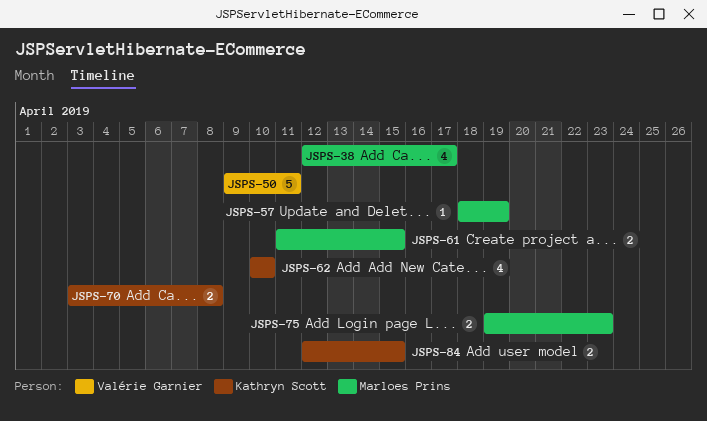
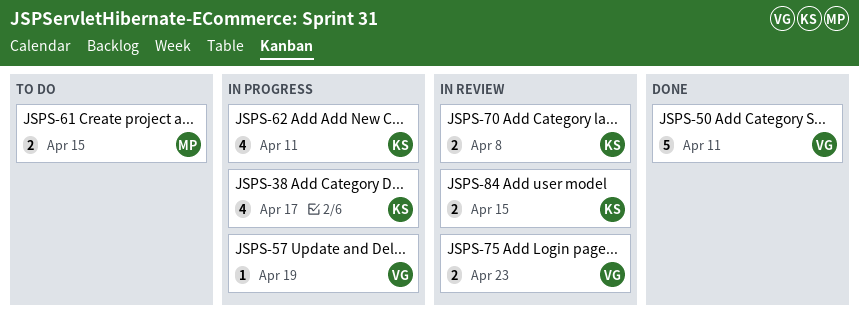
JSPS-38, owner: Marloes Prins -> Kathryn Scott
JSPS-57, owner: Marloes Prins -> Valérie Garnier
JSPS-62, due: Apr 10 -> Apr 11
JSPS-75, owner: Marloes Prins -> Valérie Garnier

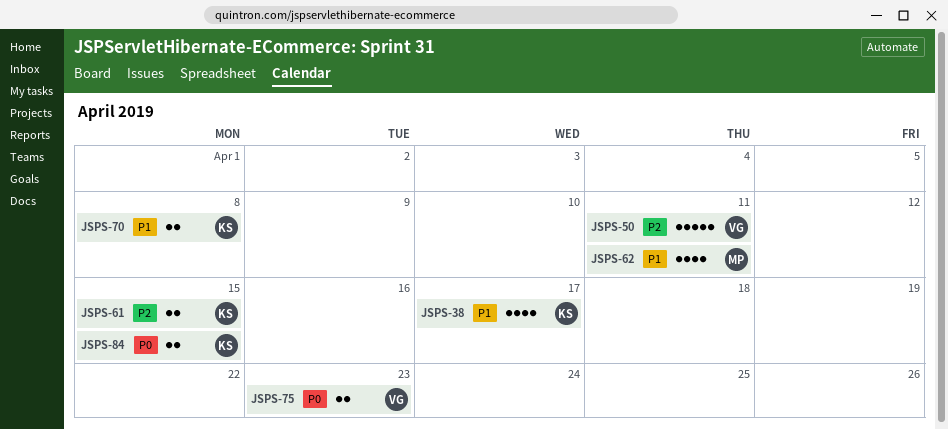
JSPS-57: present -> none
JSPS-61, owner: MP -> KS
JSPS-62, owner: KS -> MP

